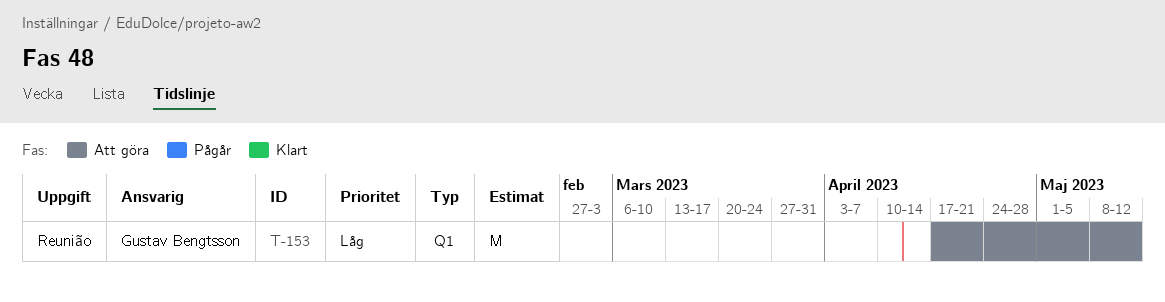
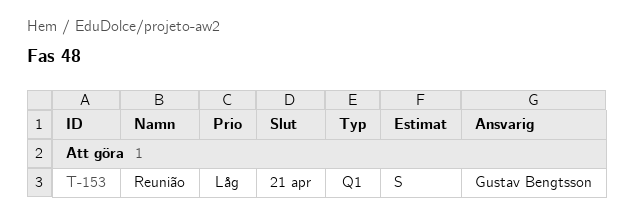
T-153, estimate: M -> S
T-153, due: May 12 -> Apr 21

